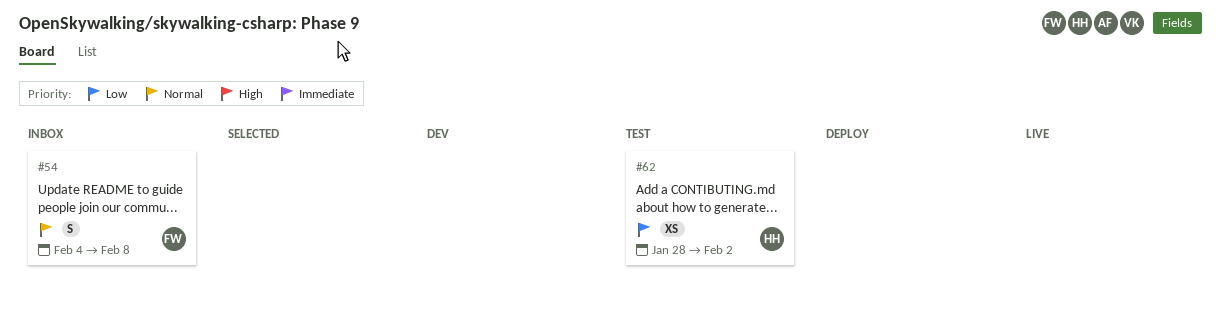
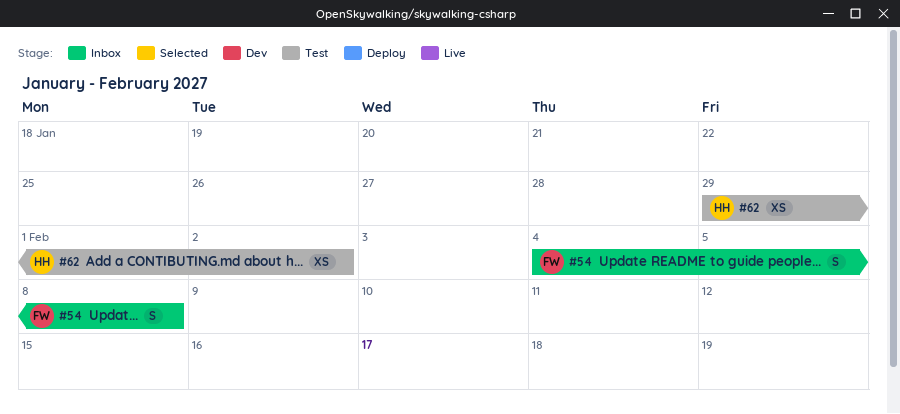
#62, start: Jan 28 -> Jan 29

